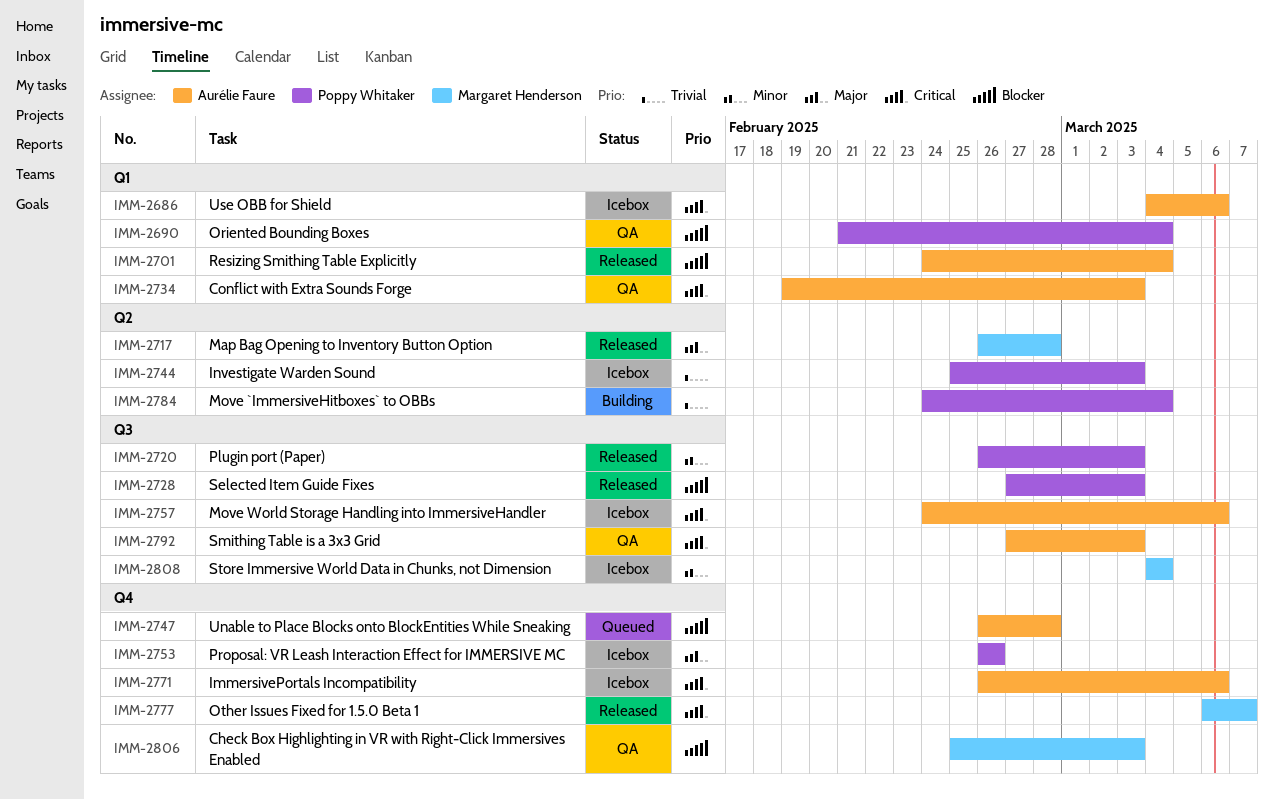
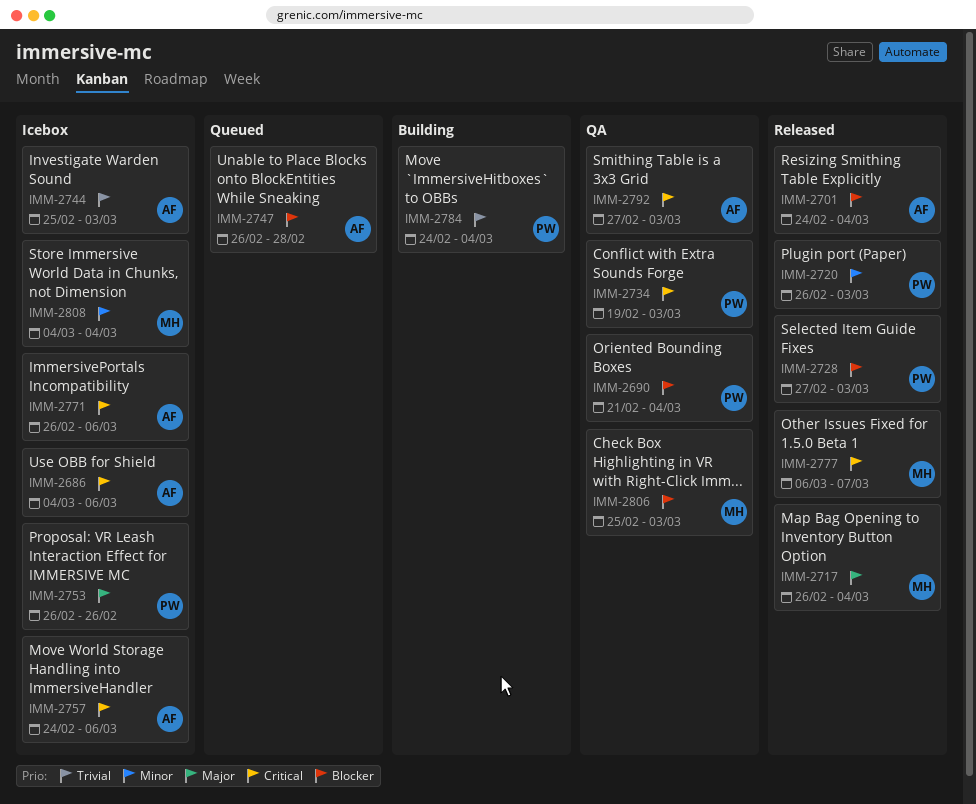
IMM-2717, due: Feb 28 -> Mar 4
IMM-2734, owner: Aurélie Faure -> Poppy Whitaker
IMM-2744, owner: Poppy Whitaker -> Aurélie Faure

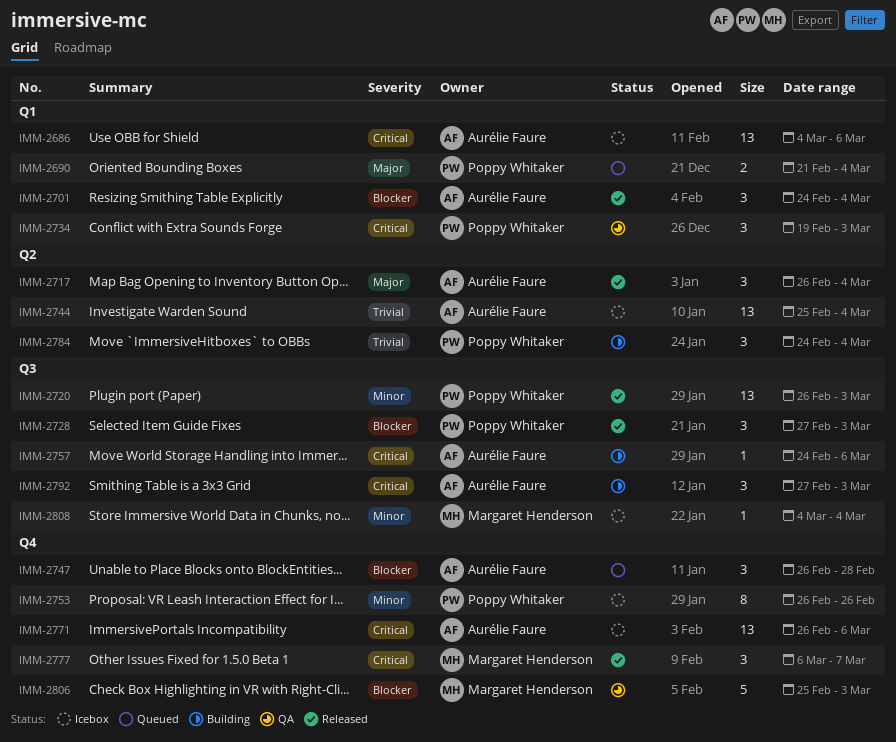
IMM-2690, status: QA -> Queued
IMM-2690, priority: Blocker -> Major
IMM-2717, owner: Margaret Henderson -> Aurélie Faure
IMM-2744, due: Mar 3 -> Mar 4
IMM-2753, priority: Major -> Minor
IMM-2757, status: Icebox -> Building
IMM-2792, status: QA -> Building

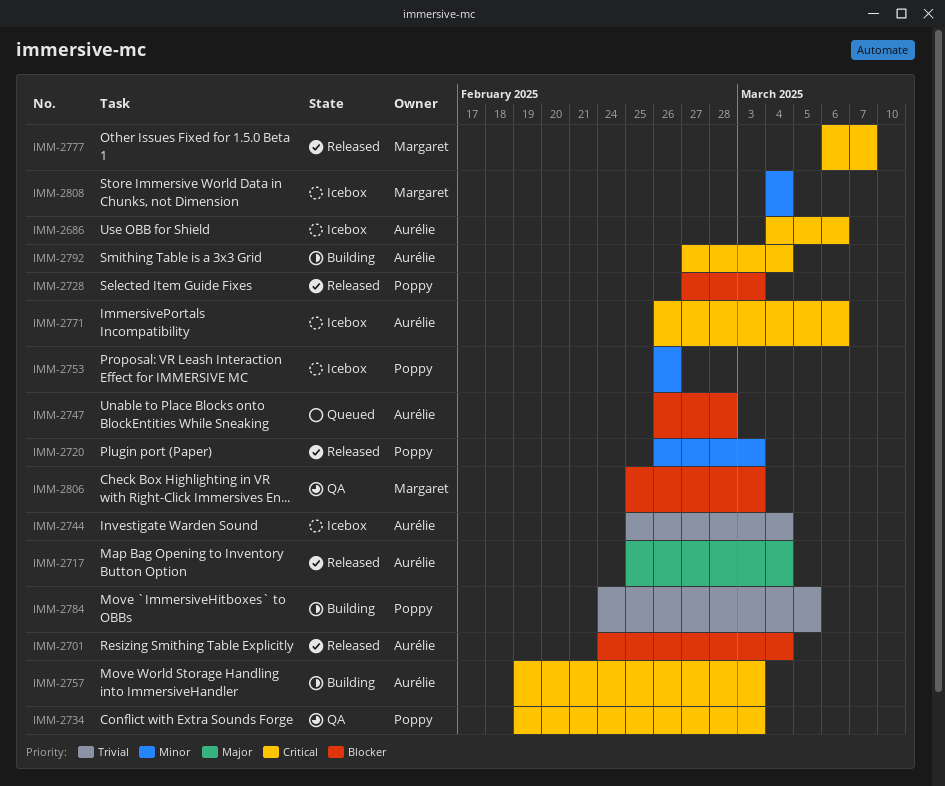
IMM-2690: present -> none
IMM-2717, start: Feb 26 -> Feb 25
IMM-2757, start: Feb 24 -> Feb 19
IMM-2757, due: Mar 6 -> Mar 3
IMM-2784, due: Mar 4 -> Mar 5
IMM-2792, due: Mar 3 -> Mar 4

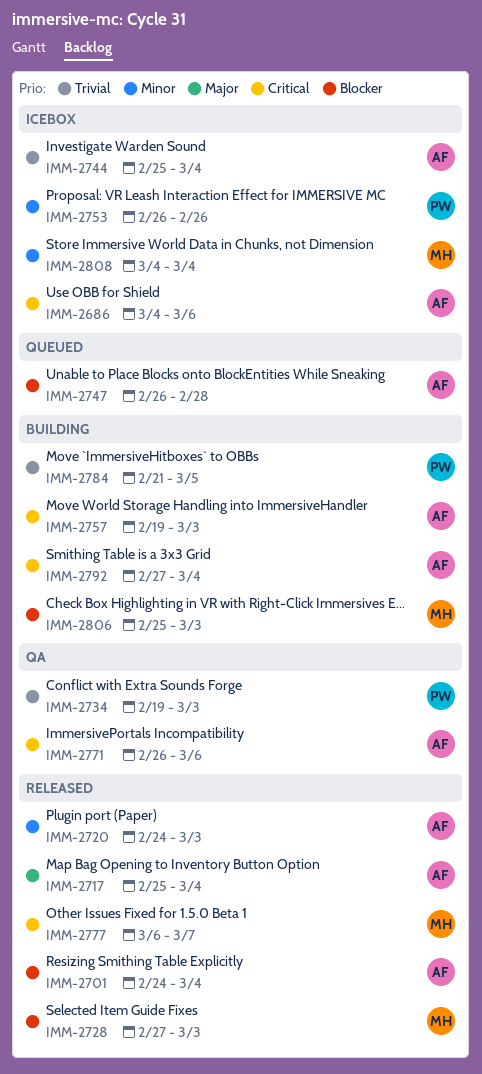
IMM-2720, owner: Poppy -> Aurélie
IMM-2720, start: Feb 26 -> Feb 24
IMM-2728, owner: Poppy -> Margaret
IMM-2734, priority: Critical -> Trivial
IMM-2771, status: Icebox -> QA
IMM-2784, start: Feb 24 -> Feb 21
IMM-2806, status: QA -> Building

